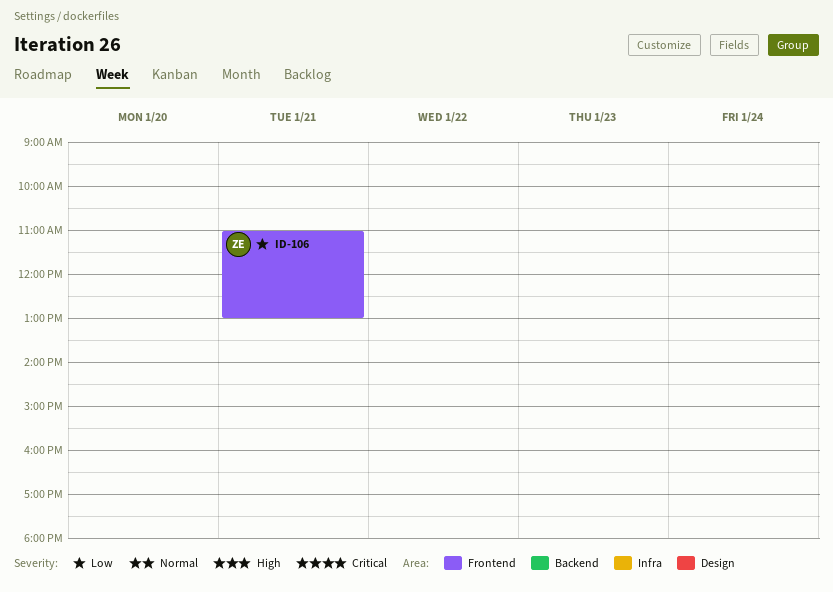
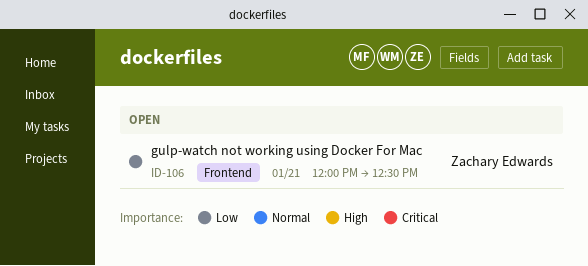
ID-106, begins: 11:00 -> 12:00
ID-106, ends: 13:00 -> 12:30

